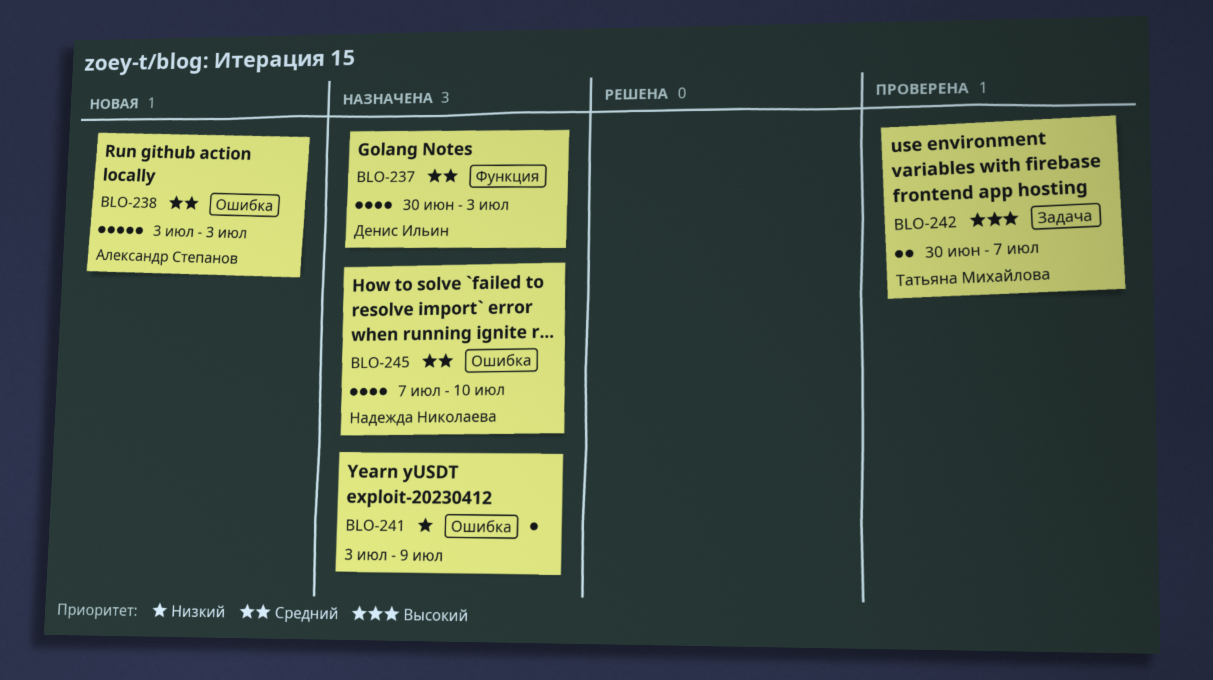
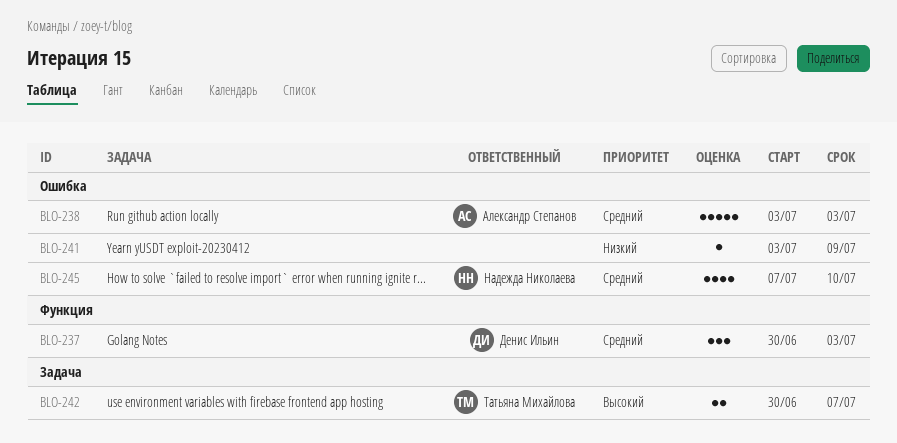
BLO-237, estimate: 4 -> 3

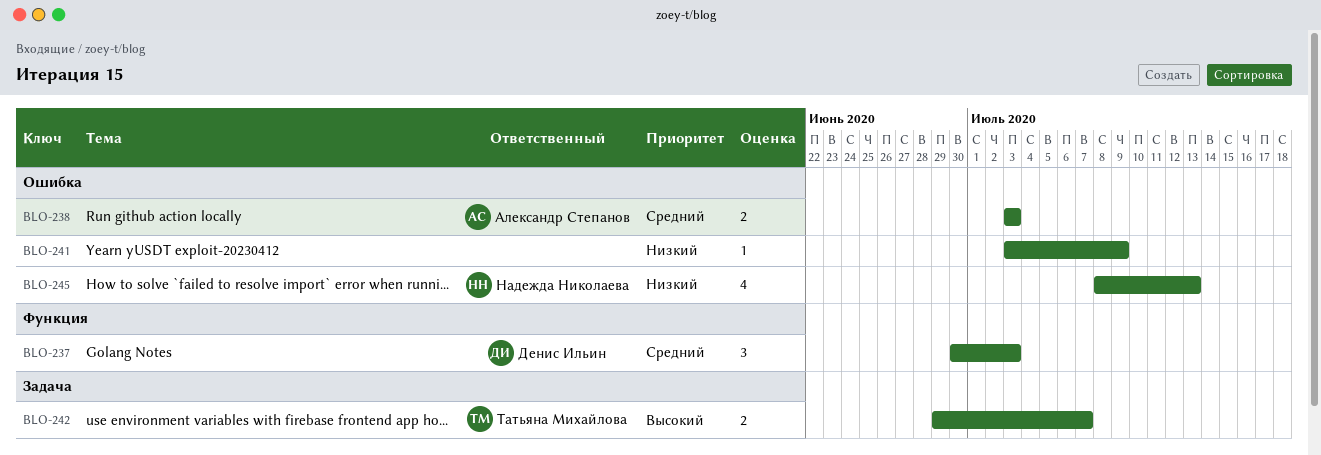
BLO-238, estimate: 5 -> 2
BLO-242, start: Jun 30 -> Jun 29
BLO-245, priority: Средний -> Низкий
BLO-245, start: Jul 7 -> Jul 8
BLO-245, due: Jul 10 -> Jul 13

